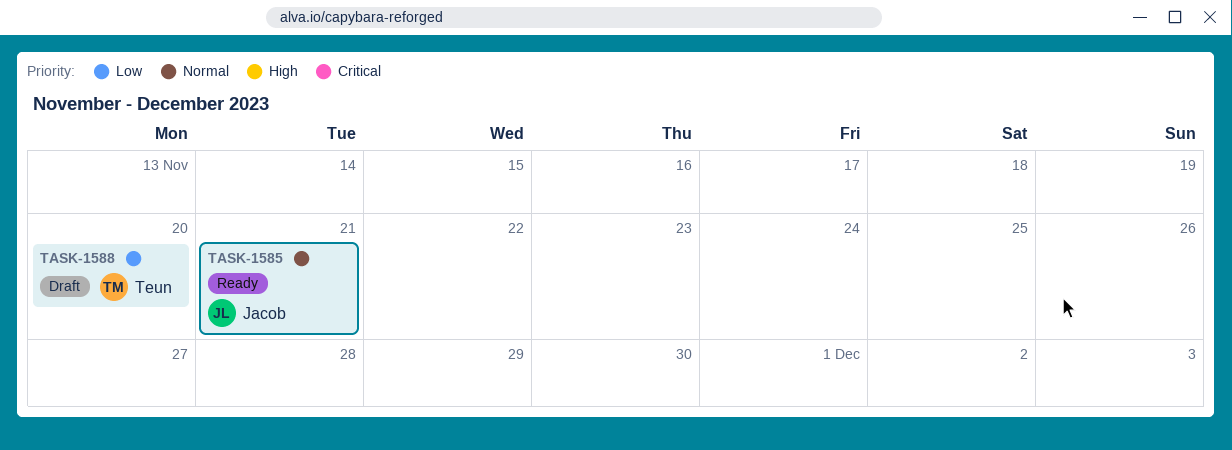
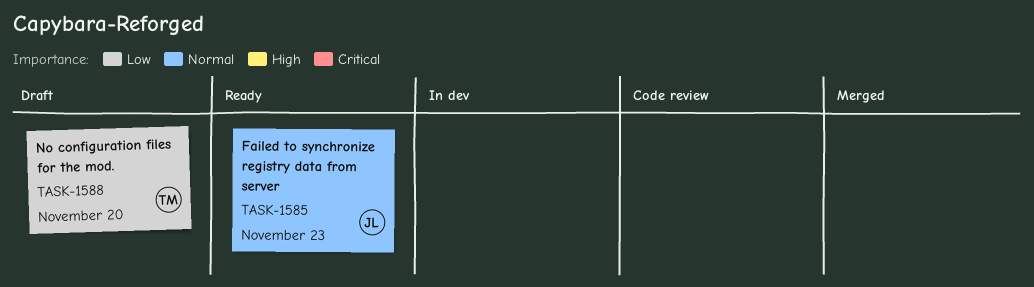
TASK-1585, due: Nov 21 -> Nov 23

